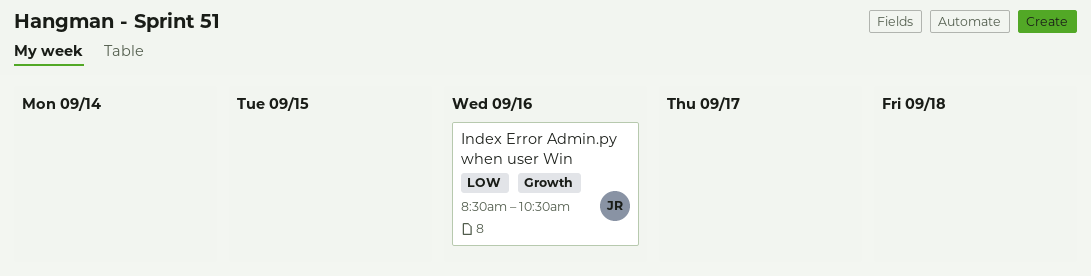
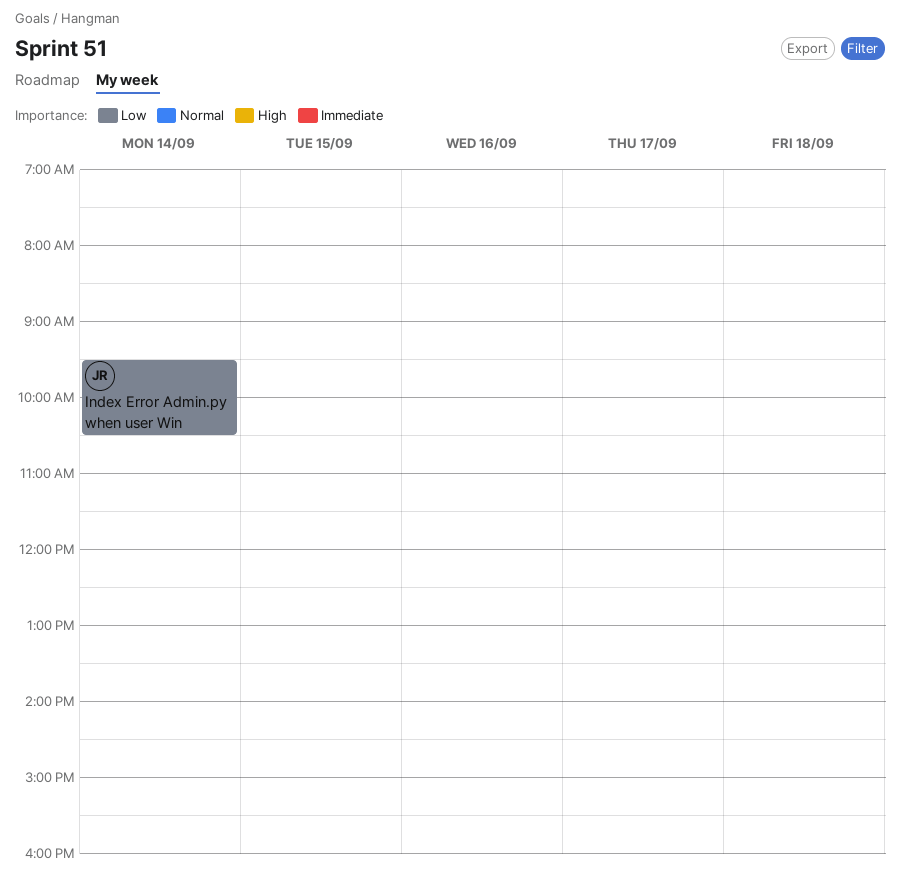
Index Error Admin.py when user Win, day: Sep 16 -> Sep 14
Index Error Admin.py when user Win, begins: 08:30 -> 09:30

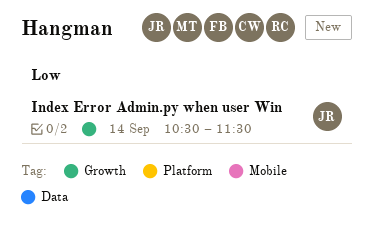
Index Error Admin.py when user Win, begins: 09:30 -> 10:30
Index Error Admin.py when user Win, ends: 10:30 -> 11:30

